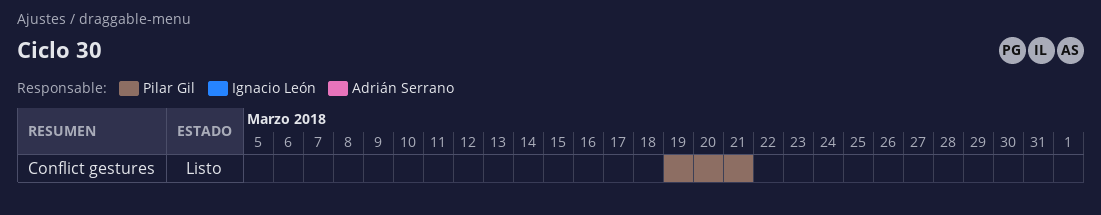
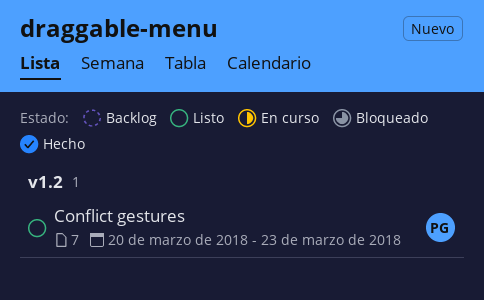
Conflict gestures, start: Mar 19 -> Mar 20
Conflict gestures, due: Mar 21 -> Mar 23

